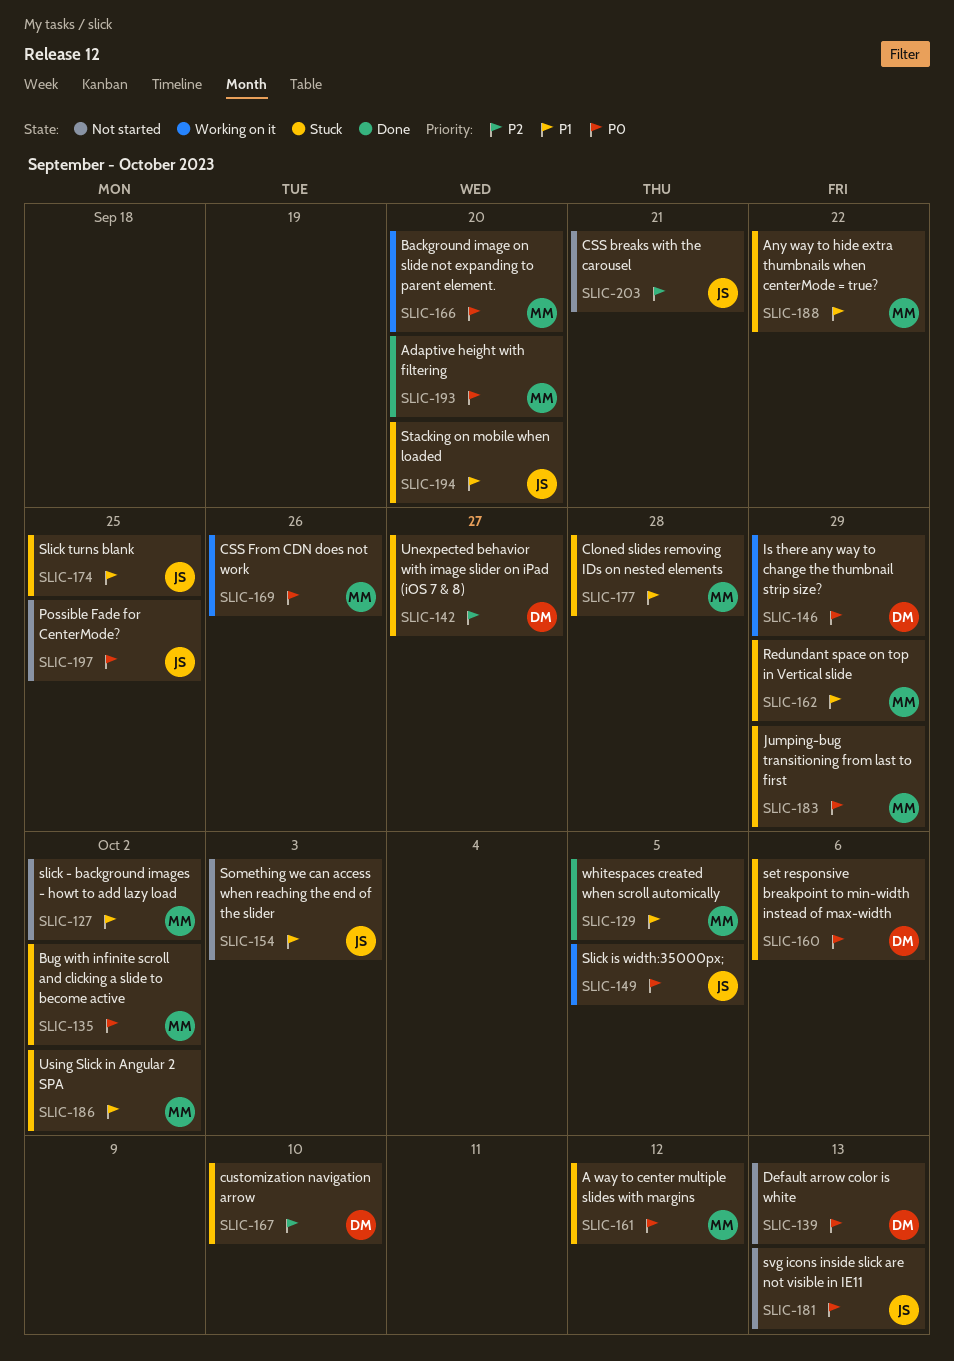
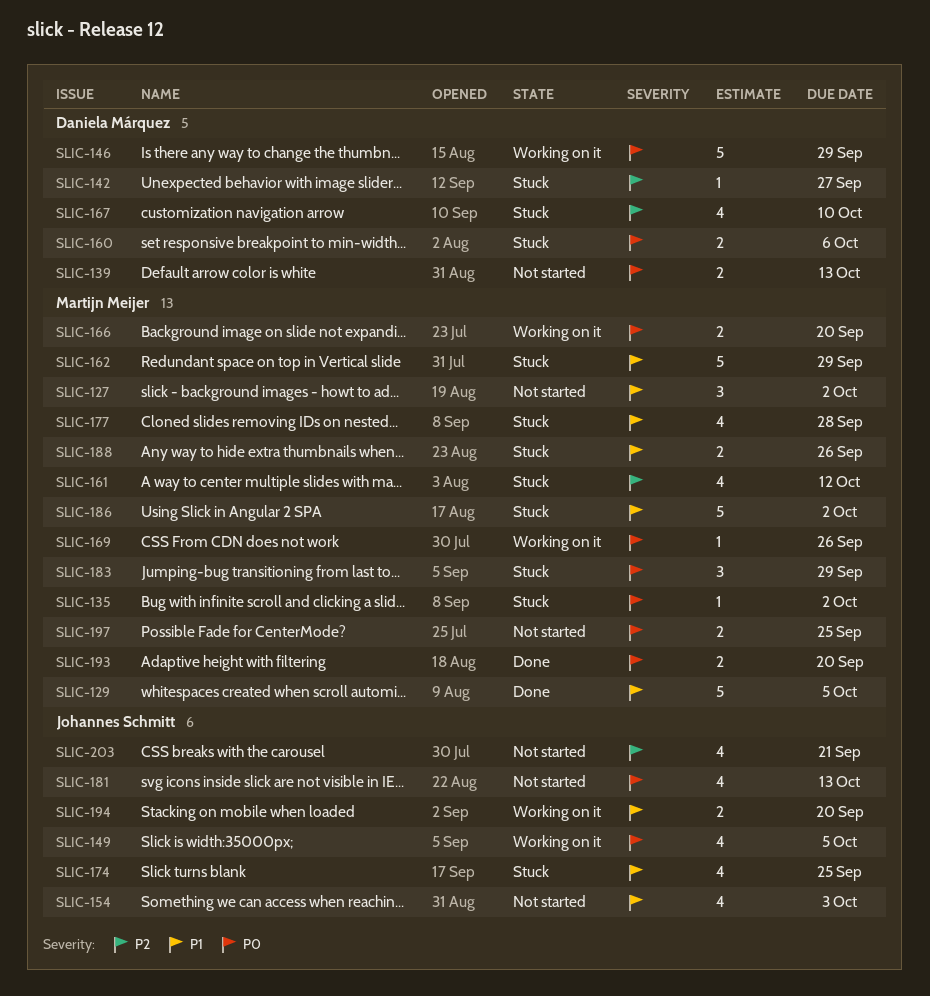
SLIC-161, priority: P0 -> P2
SLIC-188, due: Sep 22 -> Sep 26
SLIC-194, status: Stuck -> Working on it
SLIC-197, owner: Johannes Schmitt -> Martijn Meijer

